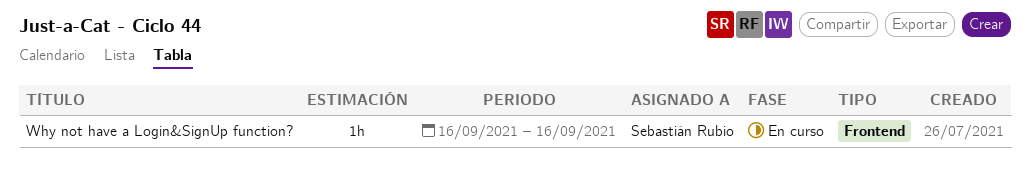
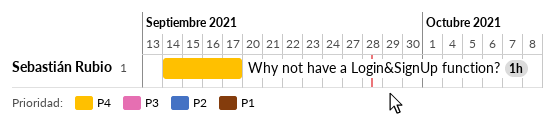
Why not have a Login&SignUp function?, start: Sep 16 -> Sep 14
Why not have a Login&SignUp function?, due: Sep 16 -> Sep 17

